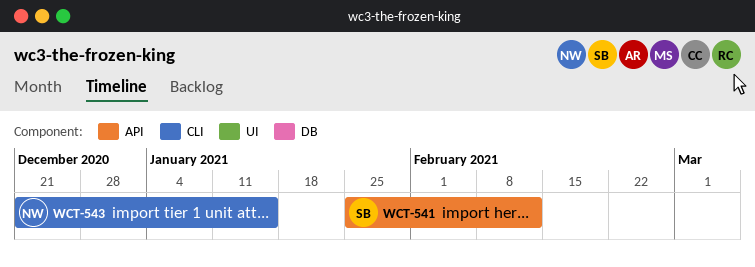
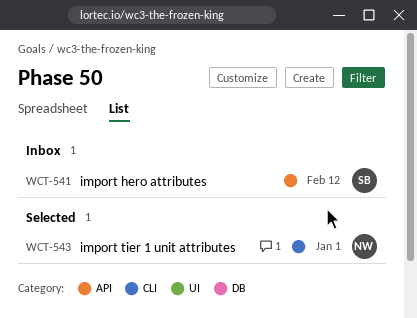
WCT-543, due: Jan 15 -> Jan 1

